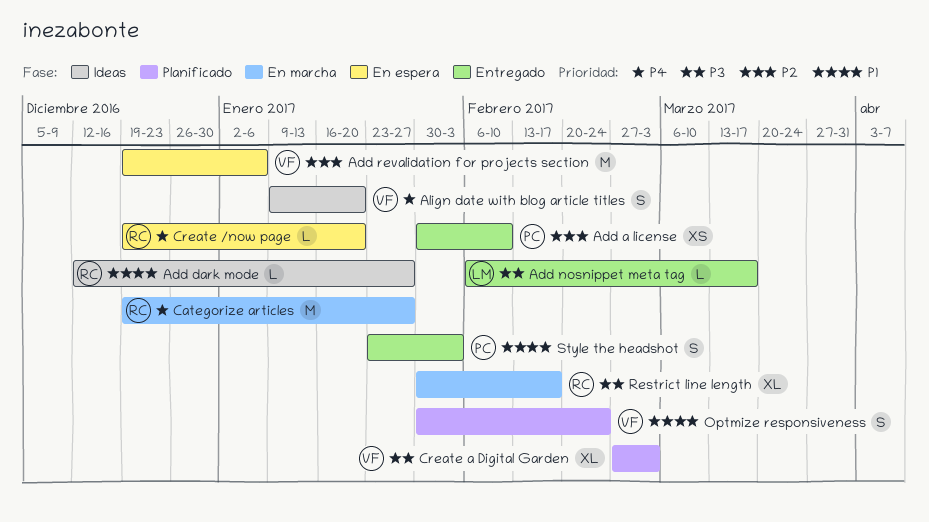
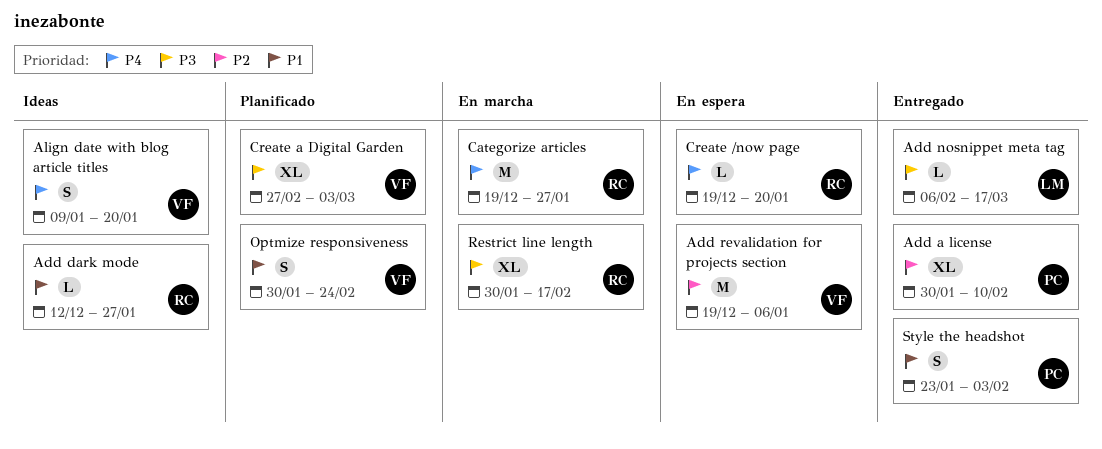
Add a license, estimate: XS -> XL

